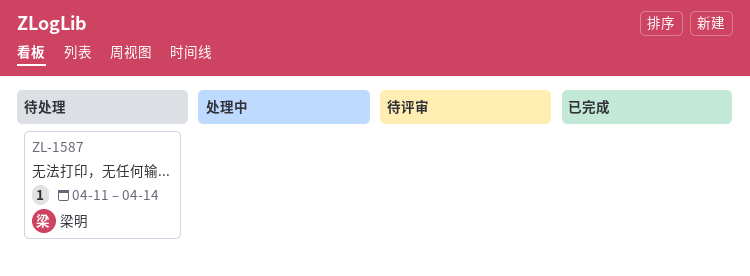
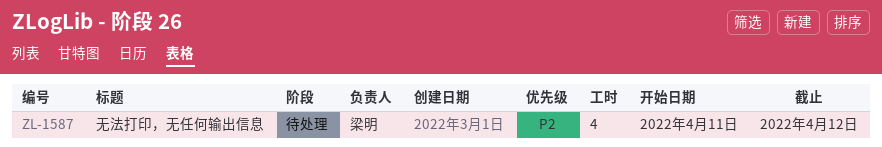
ZL-1587, estimate: 1 -> 4
ZL-1587, due: Apr 14 -> Apr 12

